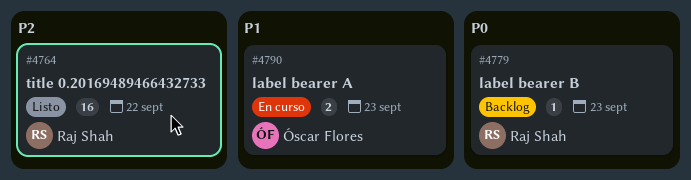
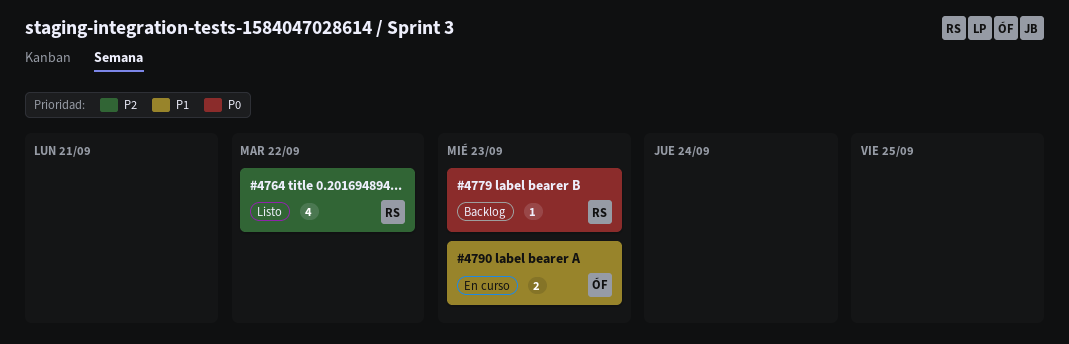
#4764, estimate: 16 -> 4

